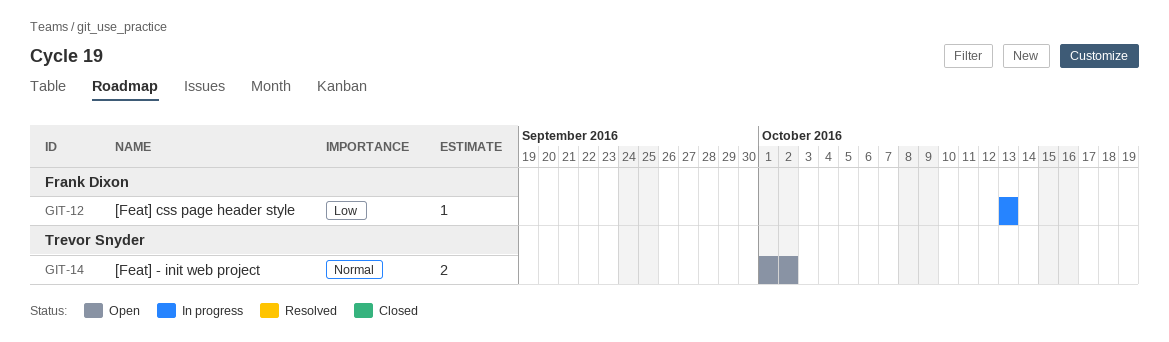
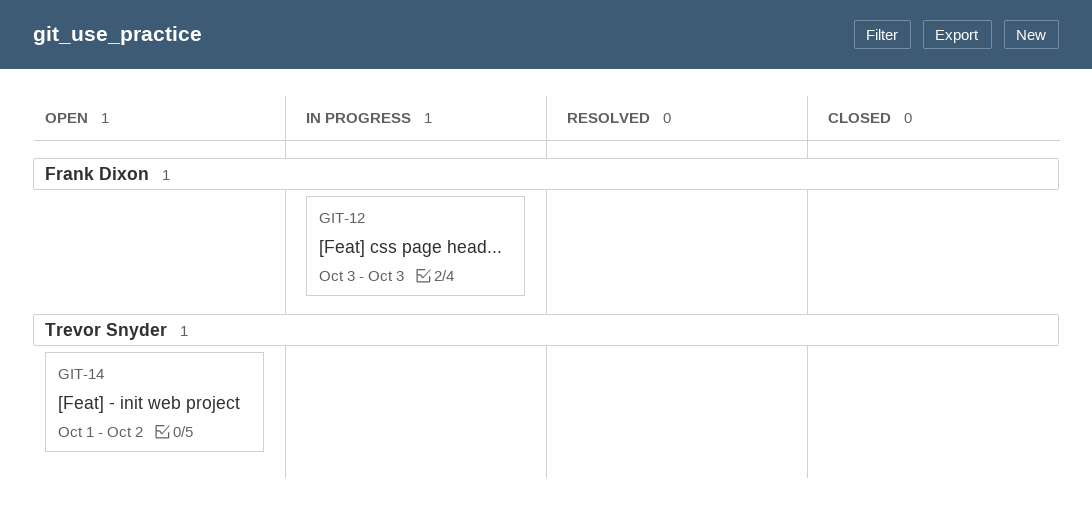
GIT-12, start: Oct 13 -> Oct 3
GIT-12, due: Oct 13 -> Oct 3

